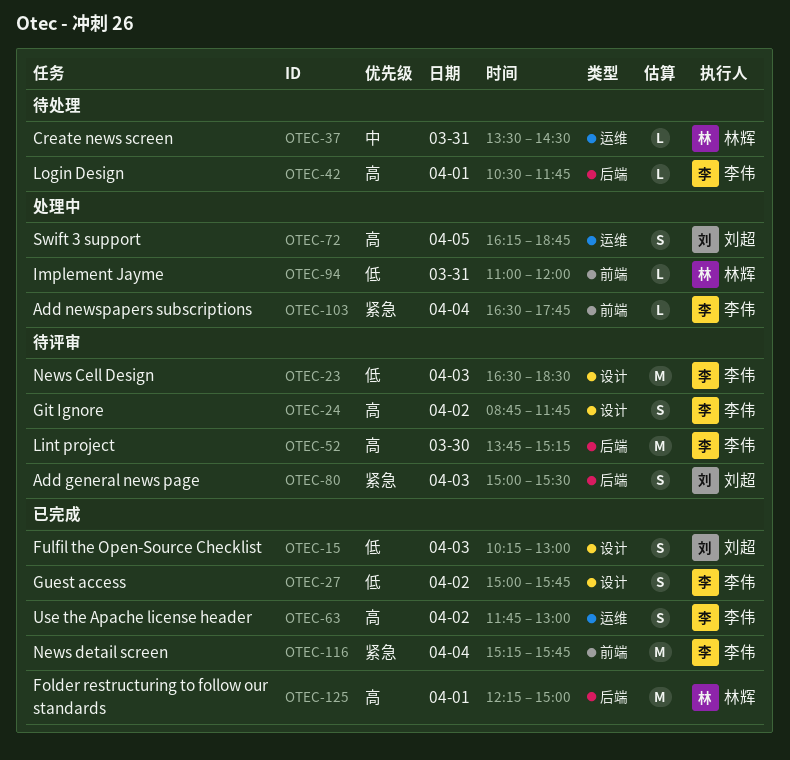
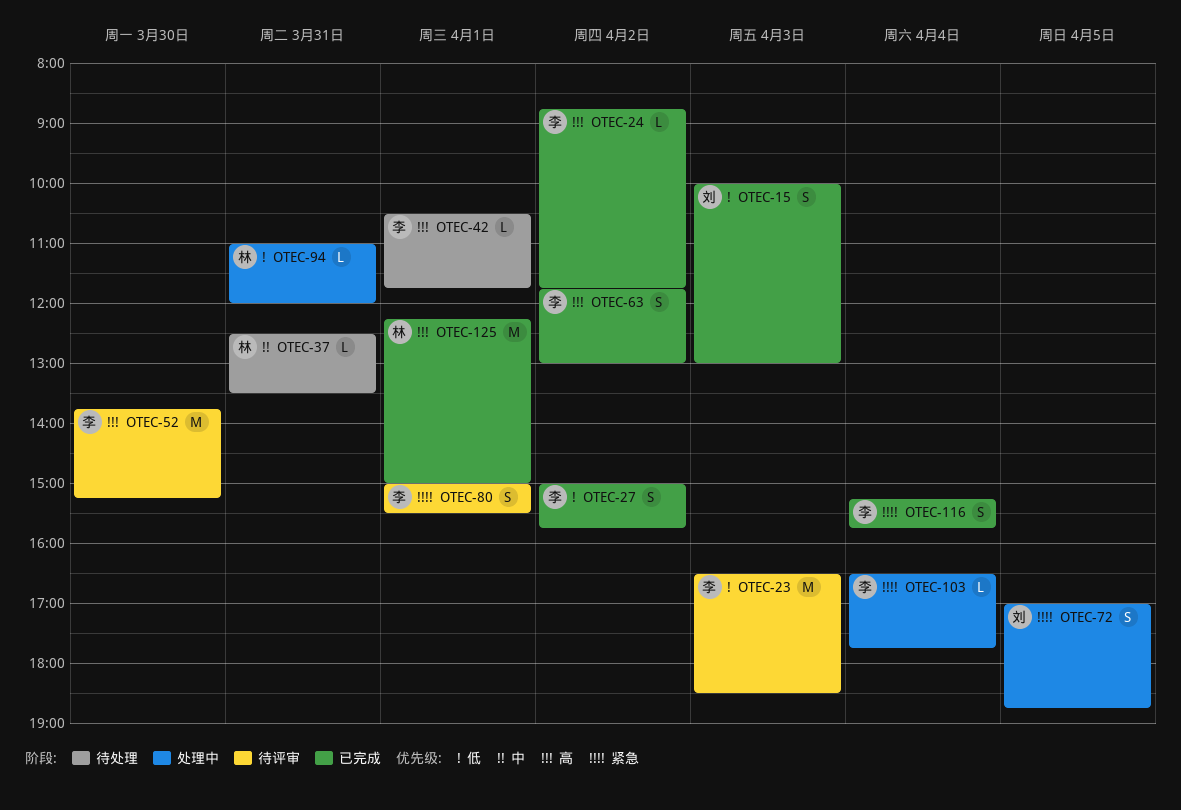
OTEC-15, begins: 10:15 -> 10:00
OTEC-24, status: 待评审 -> 已完成
OTEC-24, estimate: S -> L
OTEC-37, begins: 13:30 -> 12:30
OTEC-37, ends: 14:30 -> 13:30
OTEC-72, priority: 高 -> 紧急
OTEC-72, begins: 16:15 -> 17:00
OTEC-80, owner: 刘超 -> 李伟
OTEC-80, day: Apr 3 -> Apr 1
OTEC-116, estimate: M -> S

